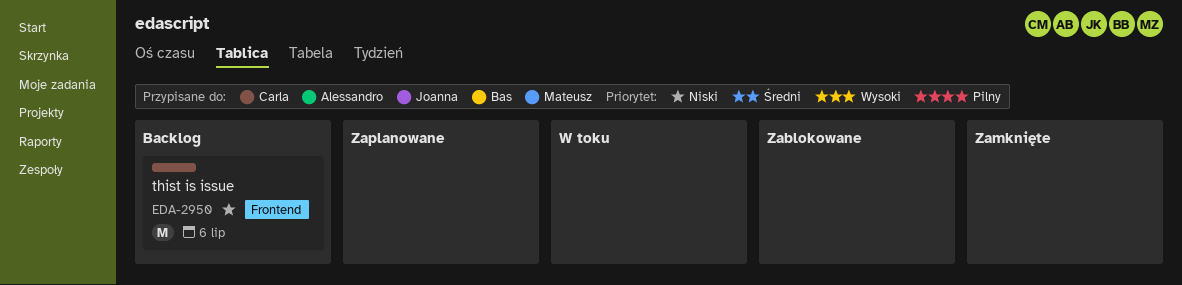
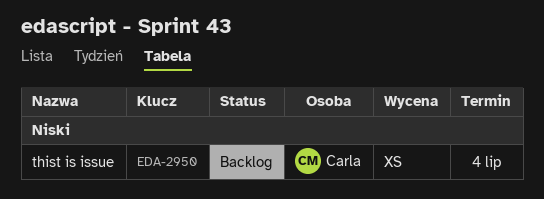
EDA-2950, estimate: M -> XS
EDA-2950, due: Jul 6 -> Jul 4

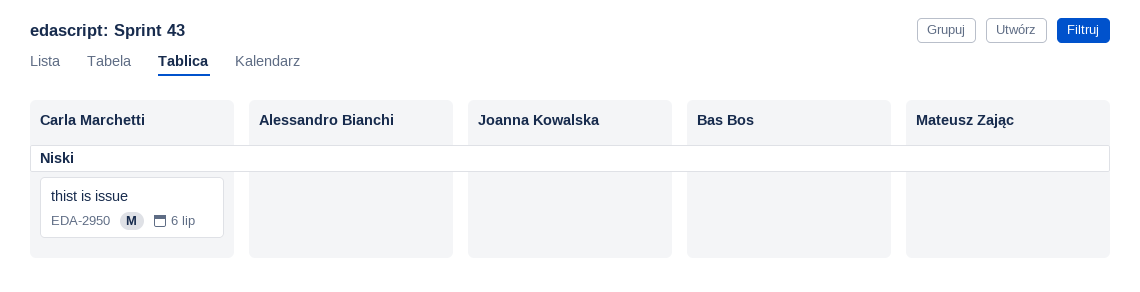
EDA-2950, estimate: XS -> M
EDA-2950, due: Jul 4 -> Jul 6

